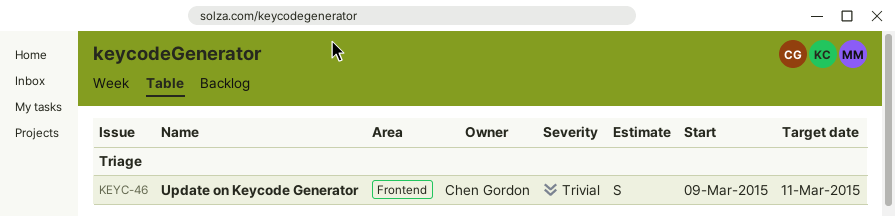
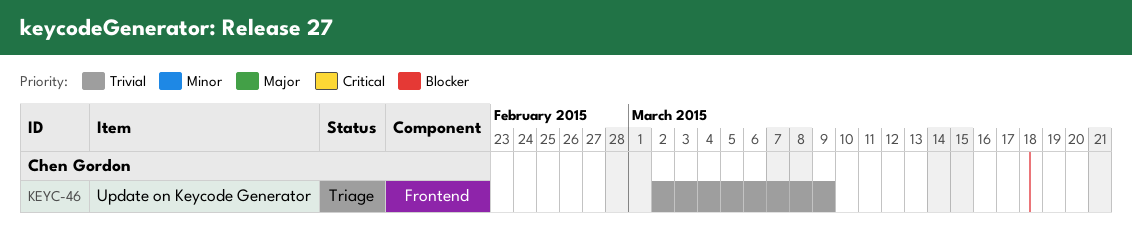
KEYC-46, start: Mar 9 -> Mar 2
KEYC-46, due: Mar 11 -> Mar 9

